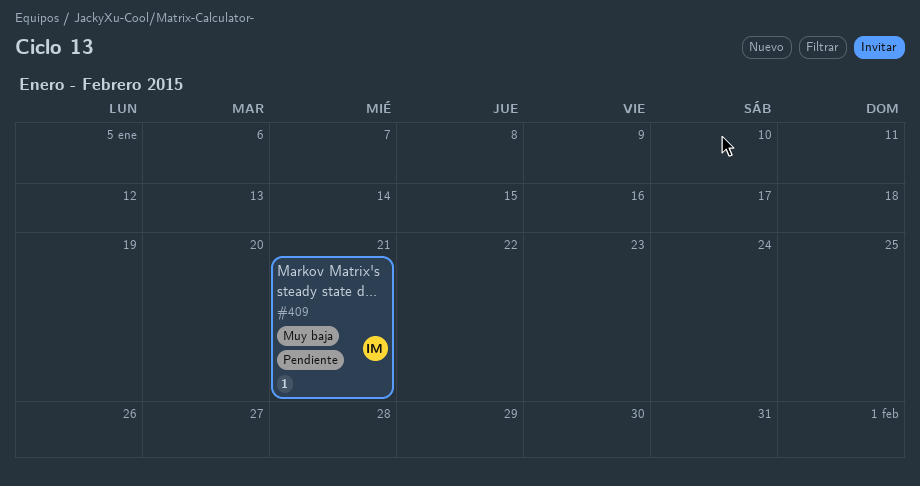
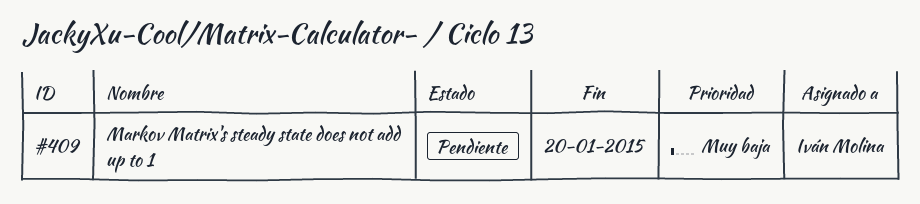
#409, due: Jan 21 -> Jan 20

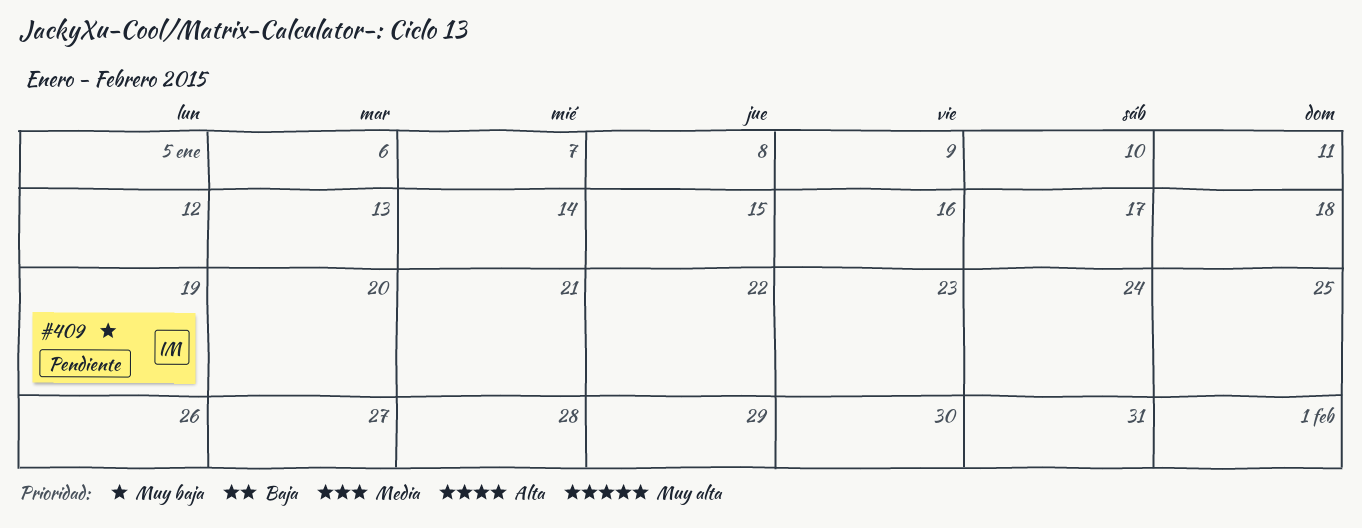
#409, due: Jan 20 -> Jan 19

